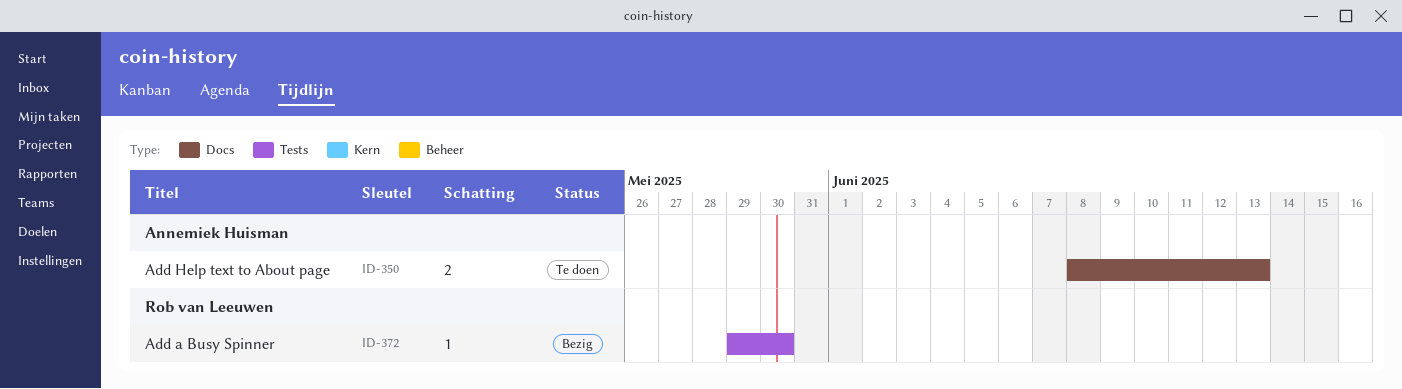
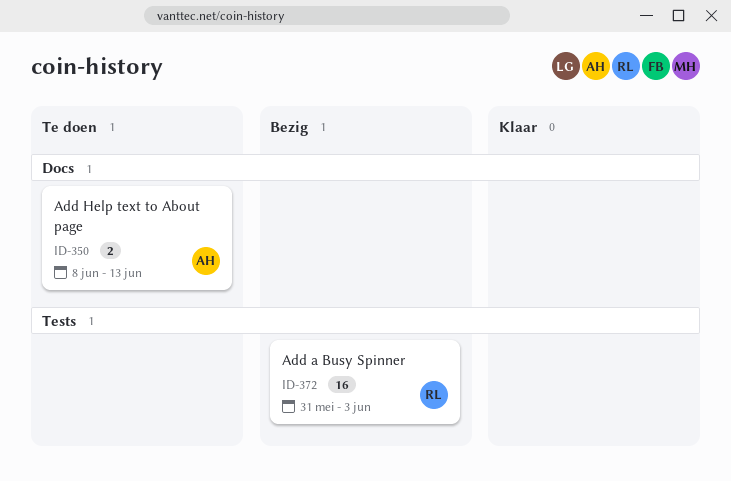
ID-372, estimate: 1 -> 16
ID-372, start: May 29 -> May 31
ID-372, due: May 30 -> Jun 3

